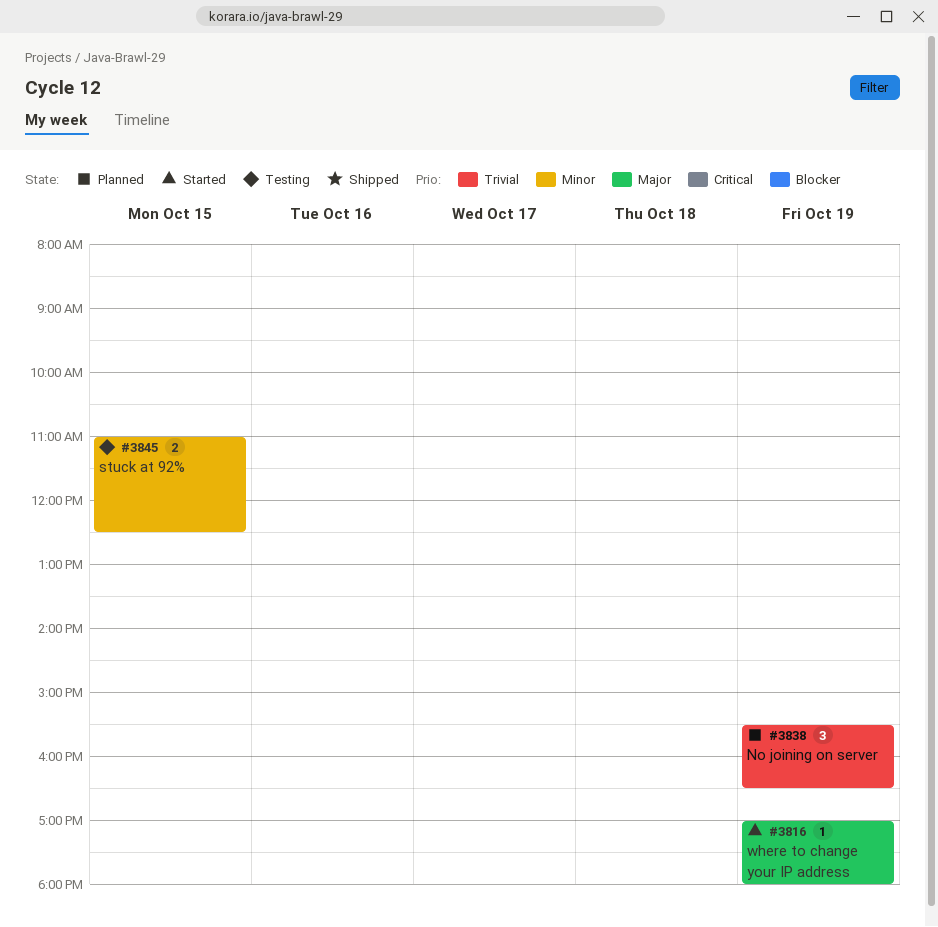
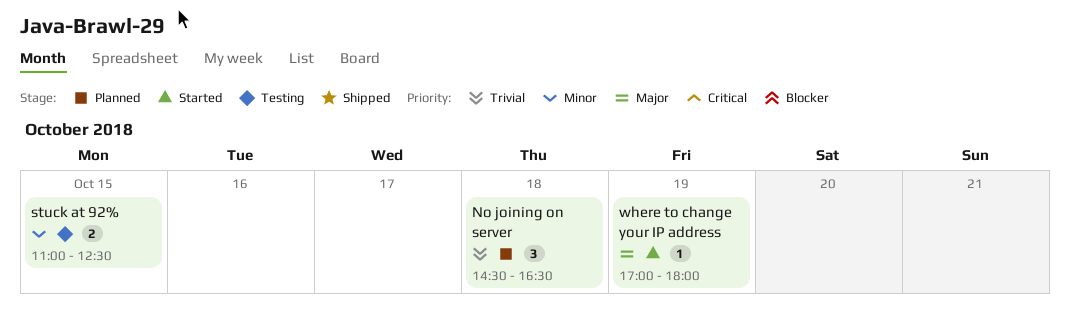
No joining on server, day: Oct 19 -> Oct 18
No joining on server, begins: 15:30 -> 14:30

